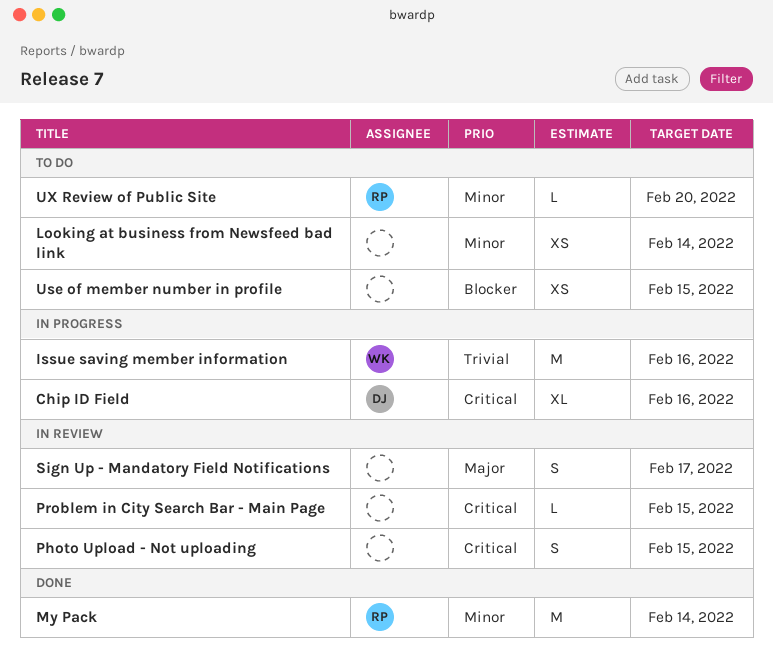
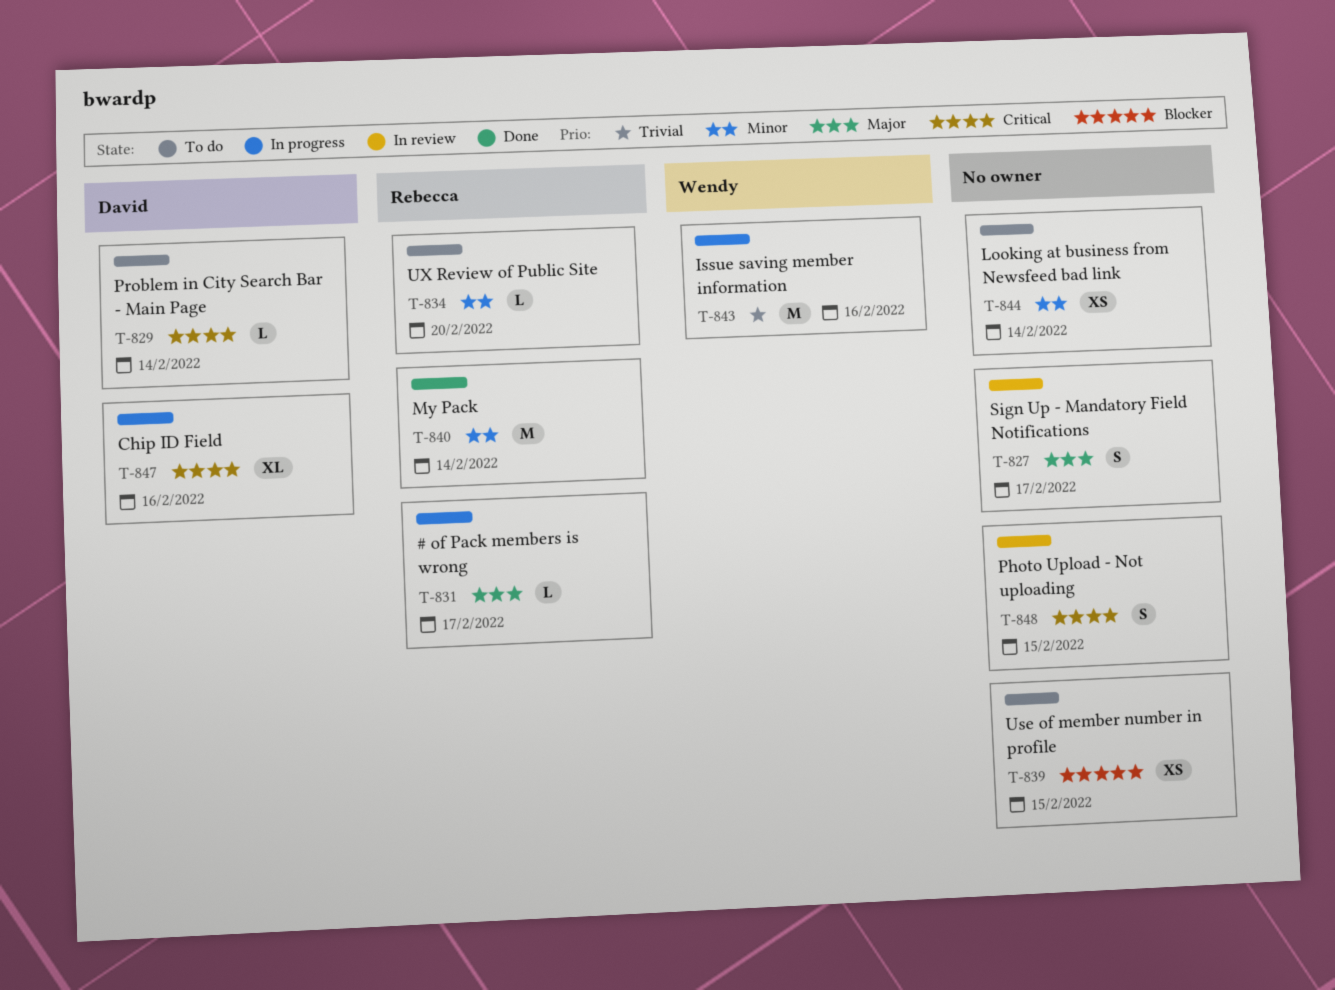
# of Pack members is wrong: none -> present
Problem in City Search Bar - Main Page, status: In review -> To do
Problem in City Search Bar - Main Page, owner: none -> David
Problem in City Search Bar - Main Page, due: Feb 15 -> Feb 14

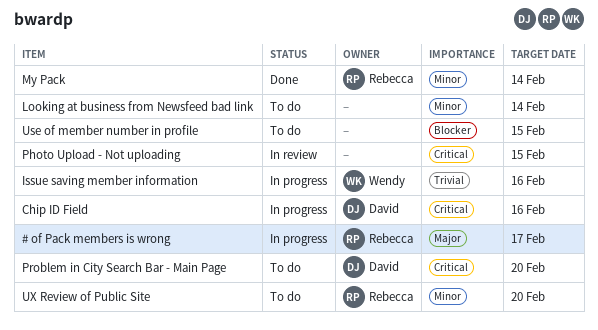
Problem in City Search Bar - Main Page, due: Feb 14 -> Feb 20
Sign Up - Mandatory Field Notifications: present -> none

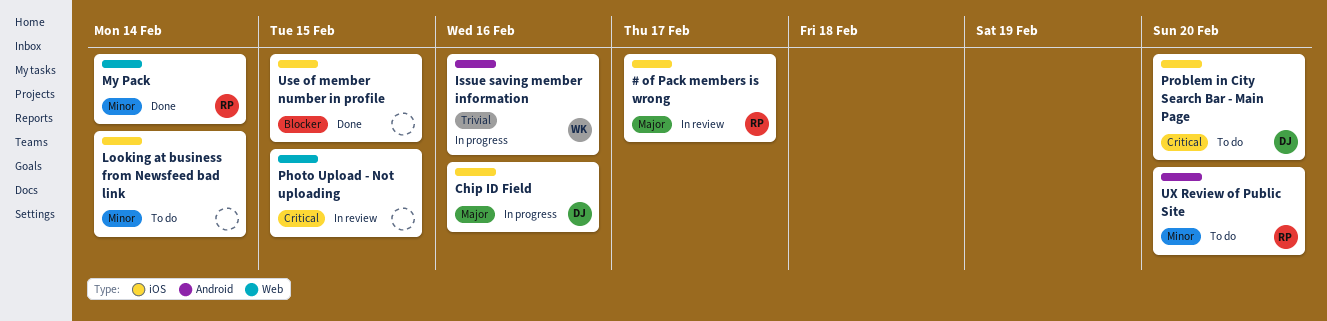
# of Pack members is wrong, status: In progress -> In review
Chip ID Field, priority: Critical -> Major
Use of member number in profile, status: To do -> Done

